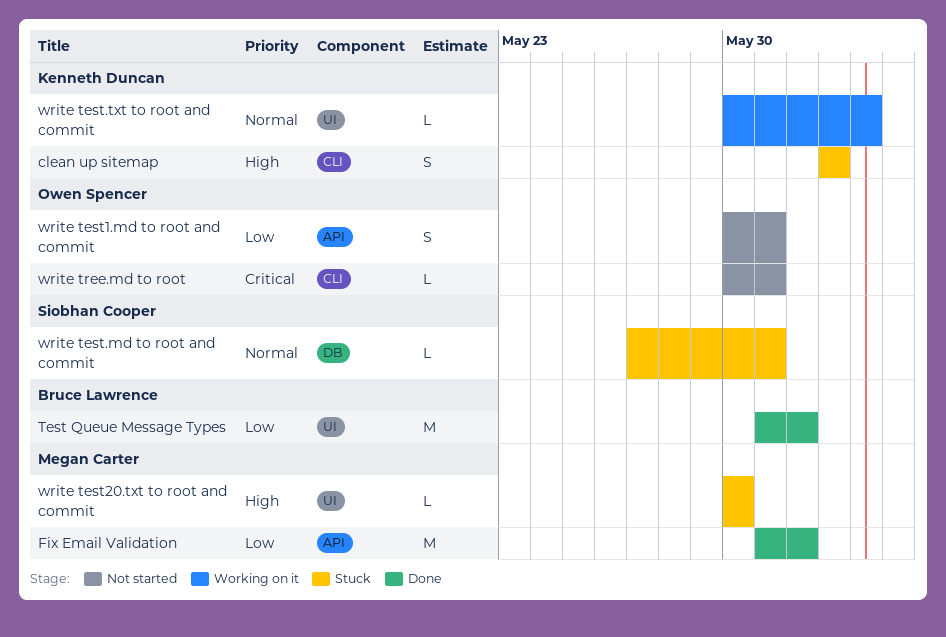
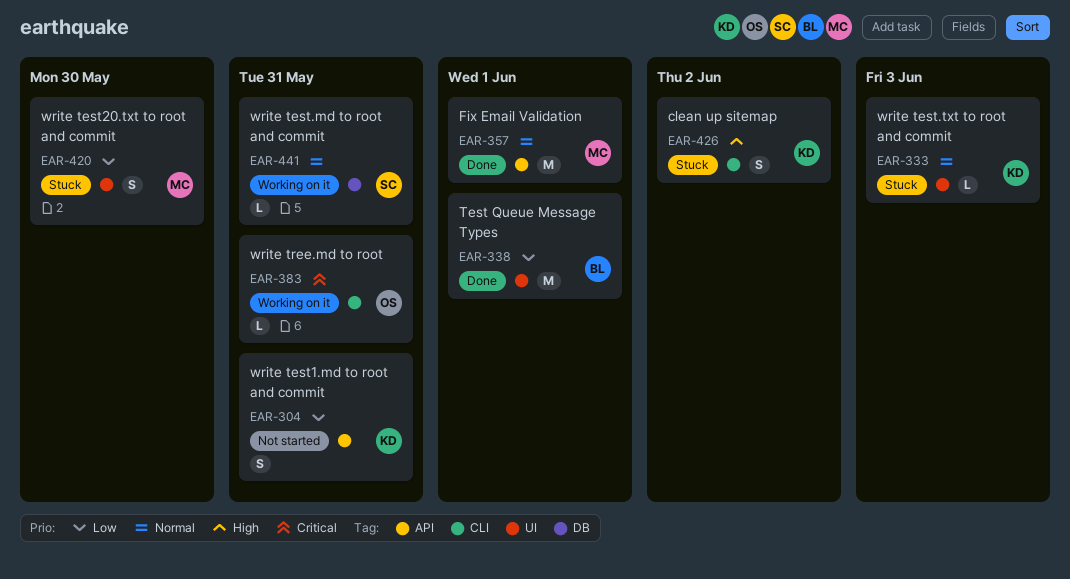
Fix Email Validation, priority: Low -> Normal
write test.md to root and commit, status: Stuck -> Working on it
write test.txt to root and commit, status: Working on it -> Stuck
write test1.md to root and commit, owner: Owen Spencer -> Kenneth Duncan
write test20.txt to root and commit, priority: High -> Low
write test20.txt to root and commit, estimate: L -> S
write tree.md to root, status: Not started -> Working on it

